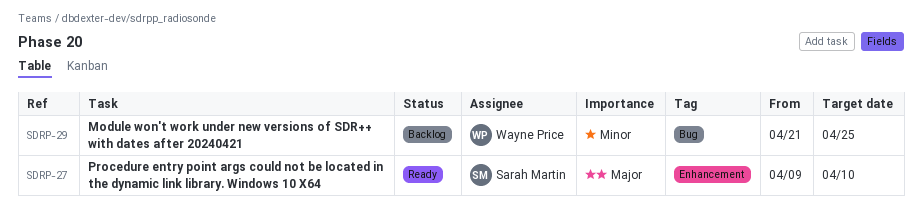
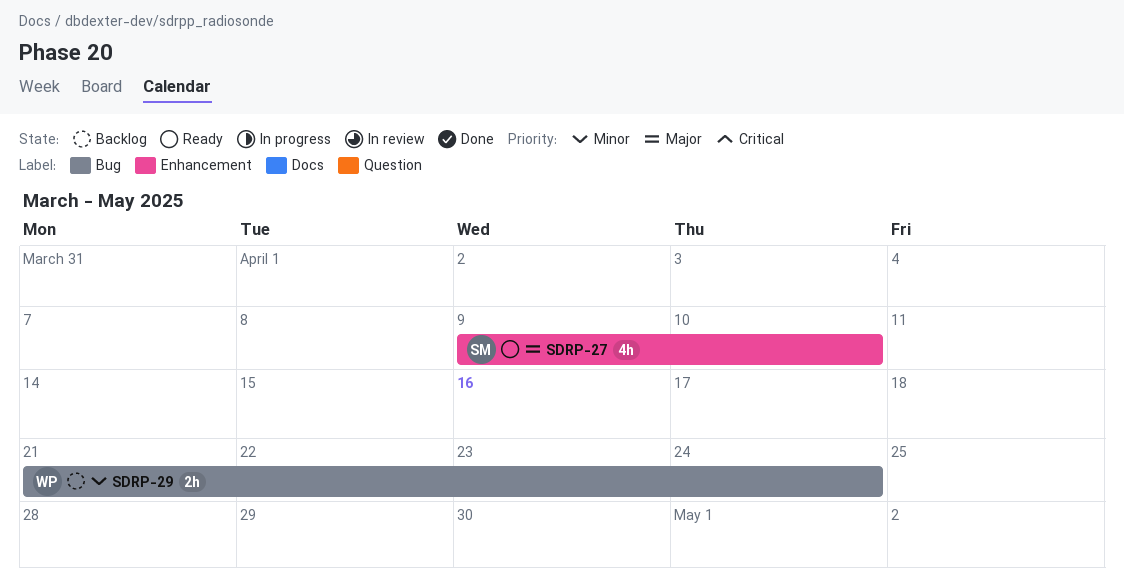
SDRP-29, due: Apr 25 -> Apr 24

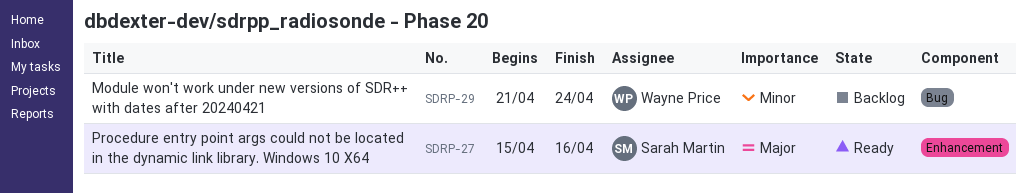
SDRP-27, start: Apr 9 -> Apr 15
SDRP-27, due: Apr 10 -> Apr 16

